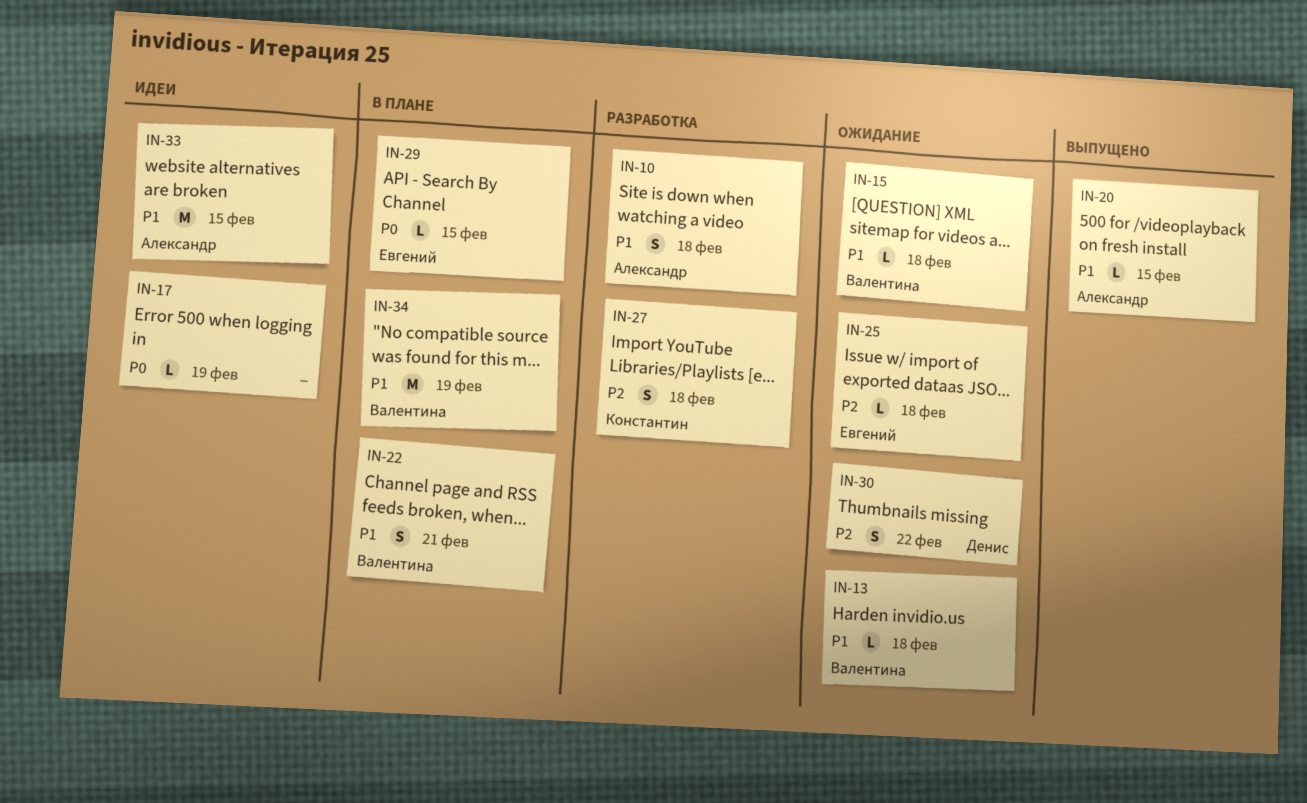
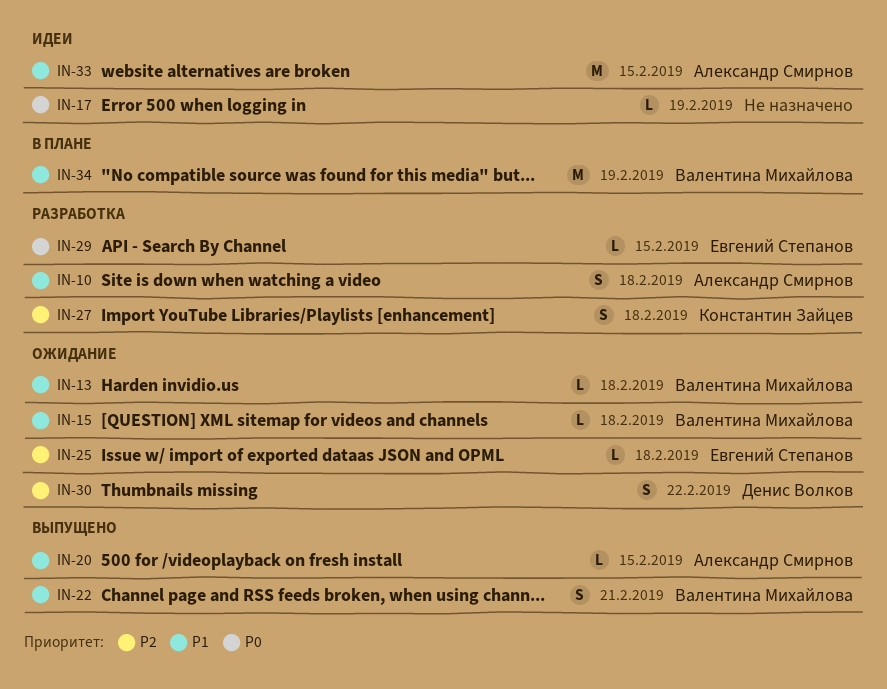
IN-22, status: В плане -> Выпущено
IN-29, status: В плане -> Разработка

